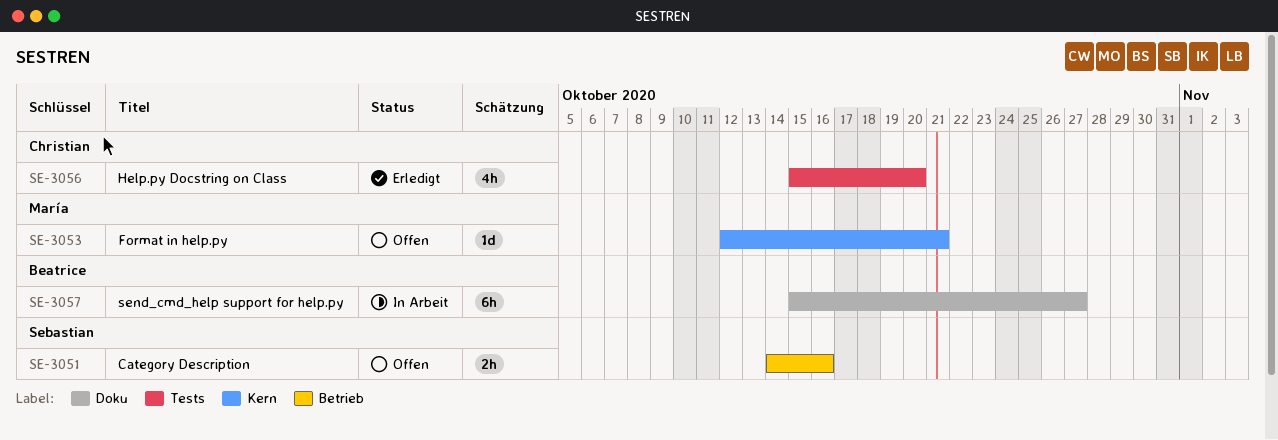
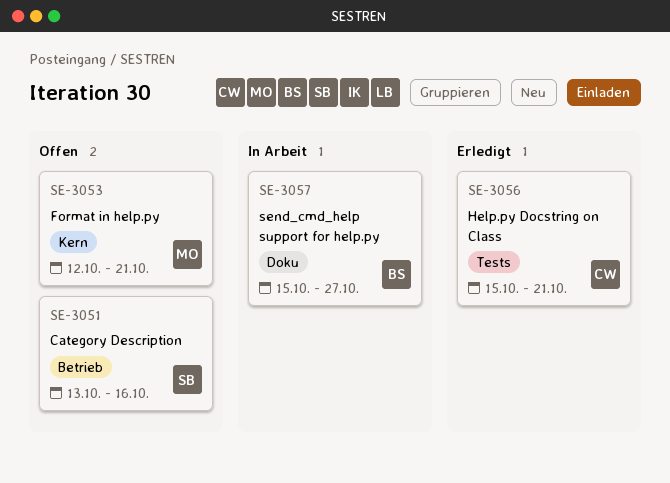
SE-3051, start: Oct 14 -> Oct 13
SE-3056, due: Oct 20 -> Oct 21

